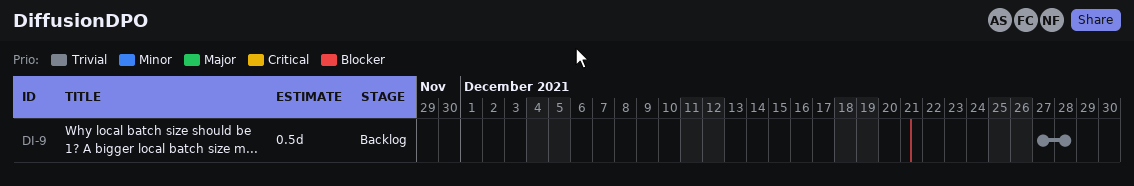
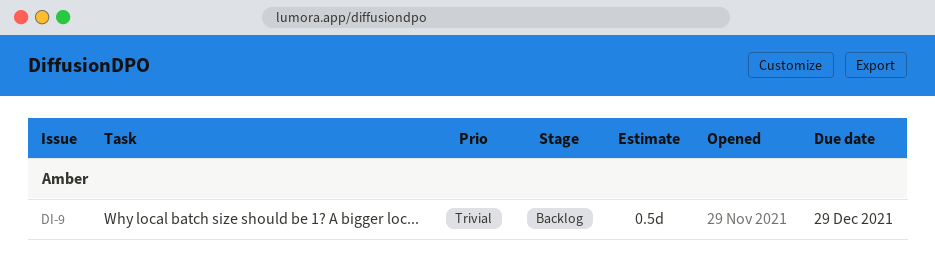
DI-9, due: Dec 28 -> Dec 29

